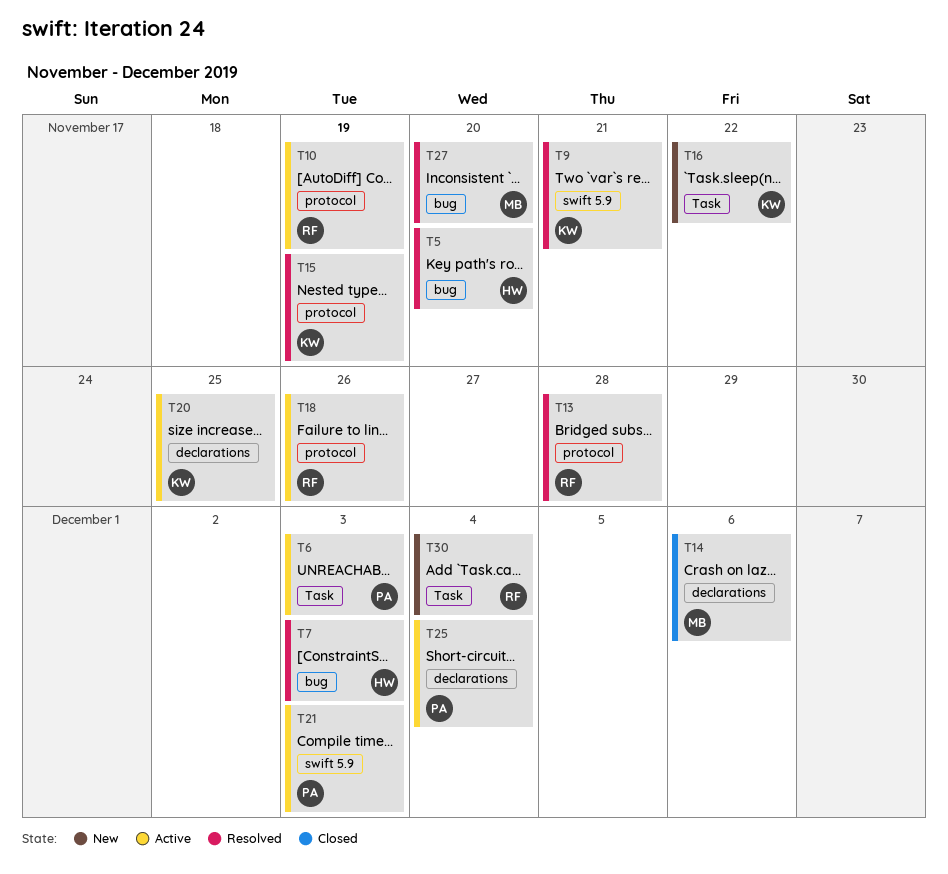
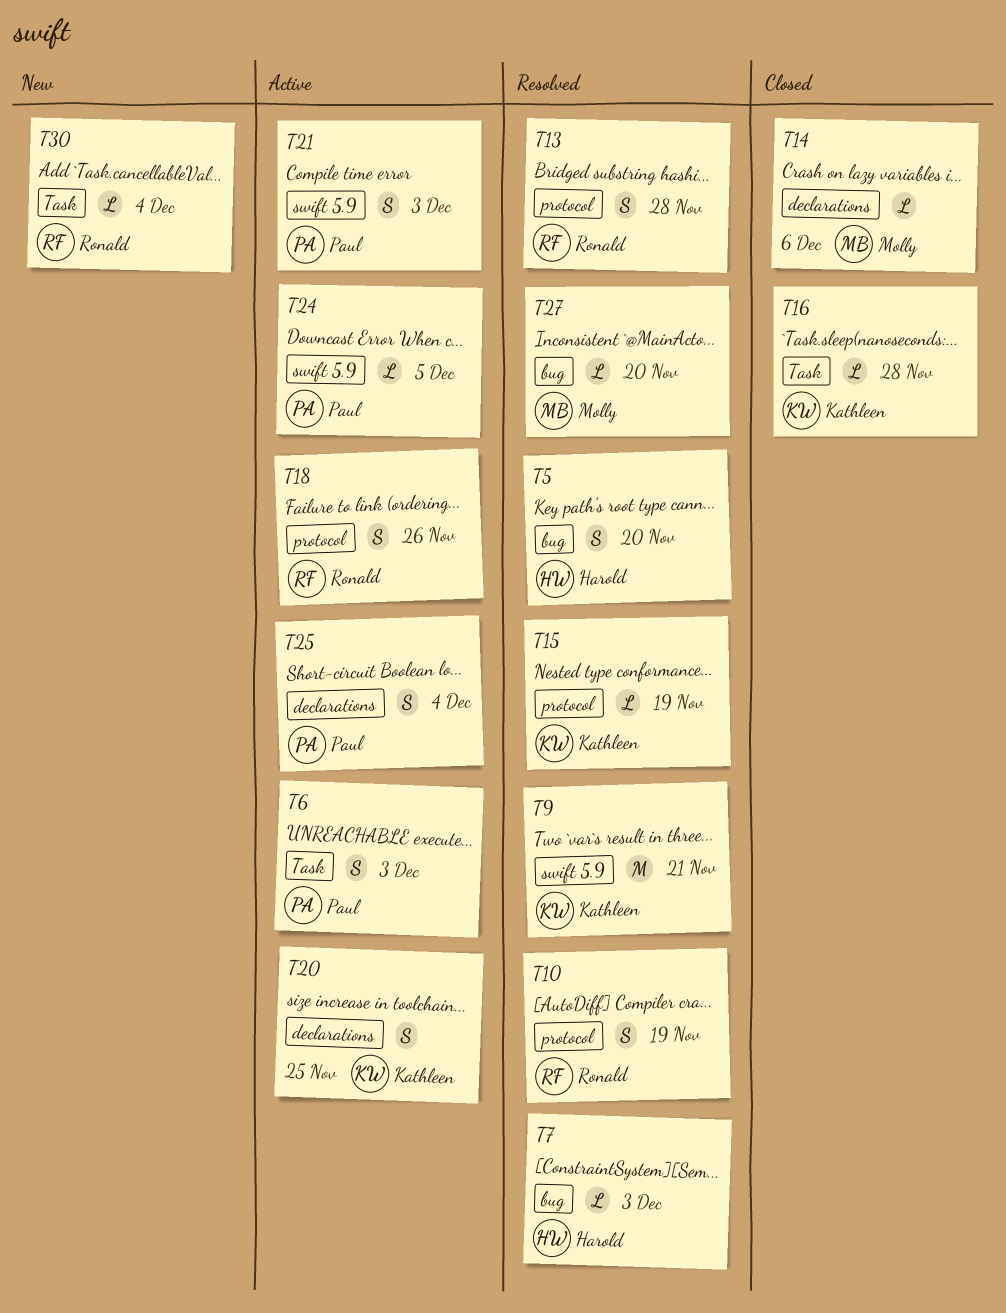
T10, status: Active -> Resolved
T16, status: New -> Closed
T16, due: Nov 22 -> Nov 28
T24: none -> present

